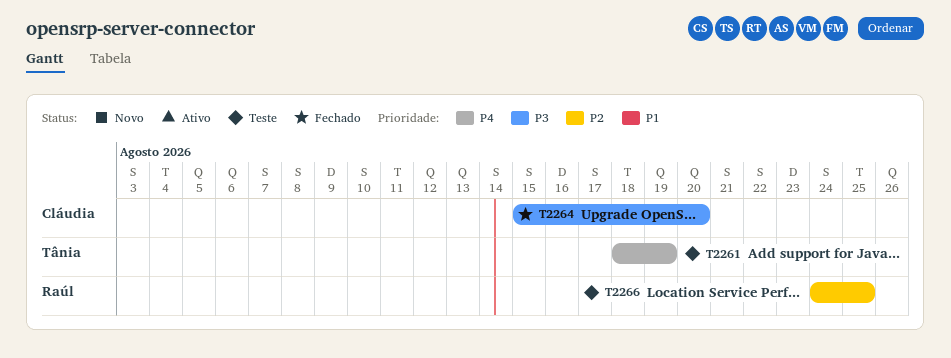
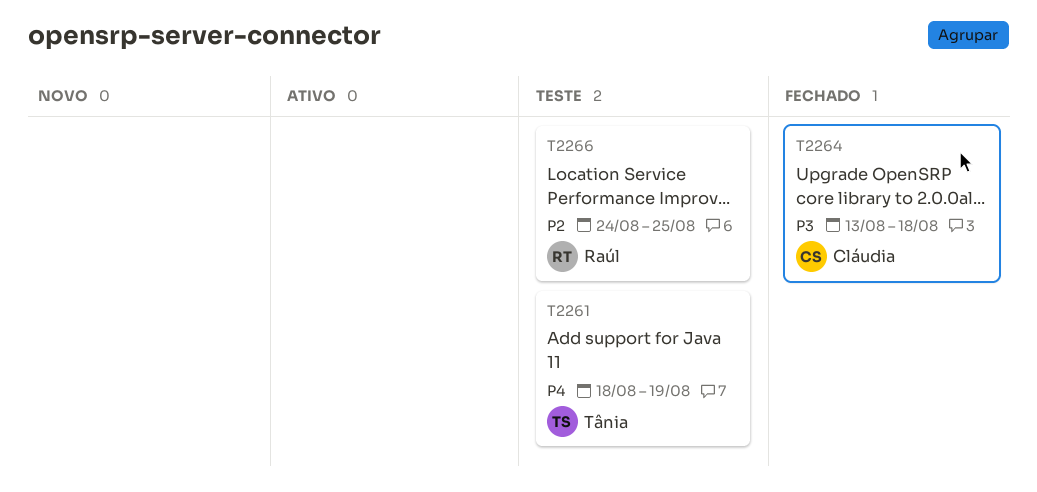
T2264, start: Aug 15 -> Aug 13
T2264, due: Aug 20 -> Aug 18

